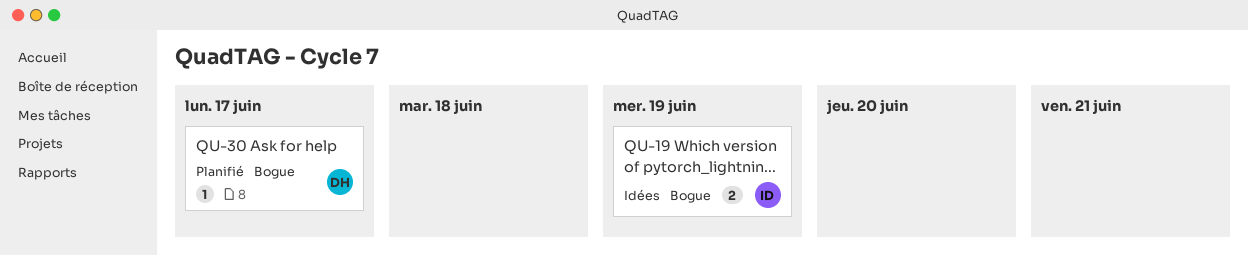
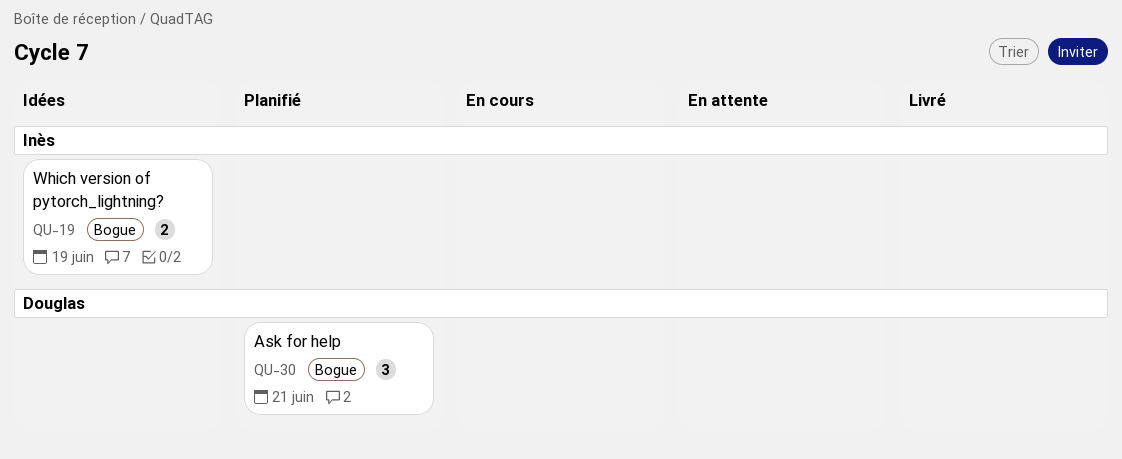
QU-30, estimate: 1 -> 3
QU-30, due: Jun 17 -> Jun 21

